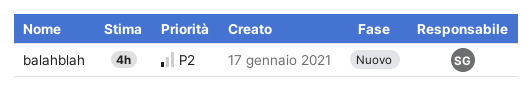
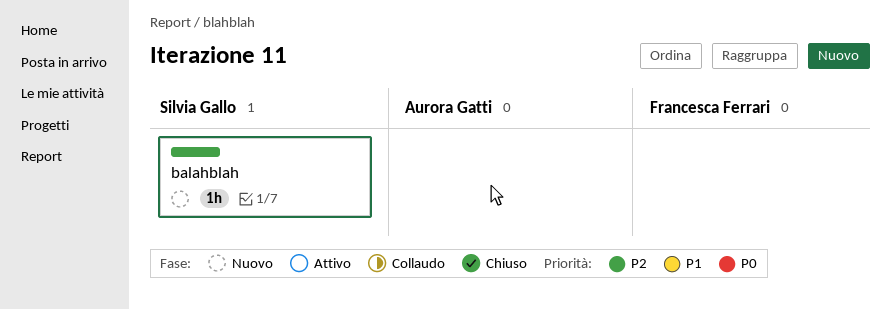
balahblah, estimate: 4h -> 1h

